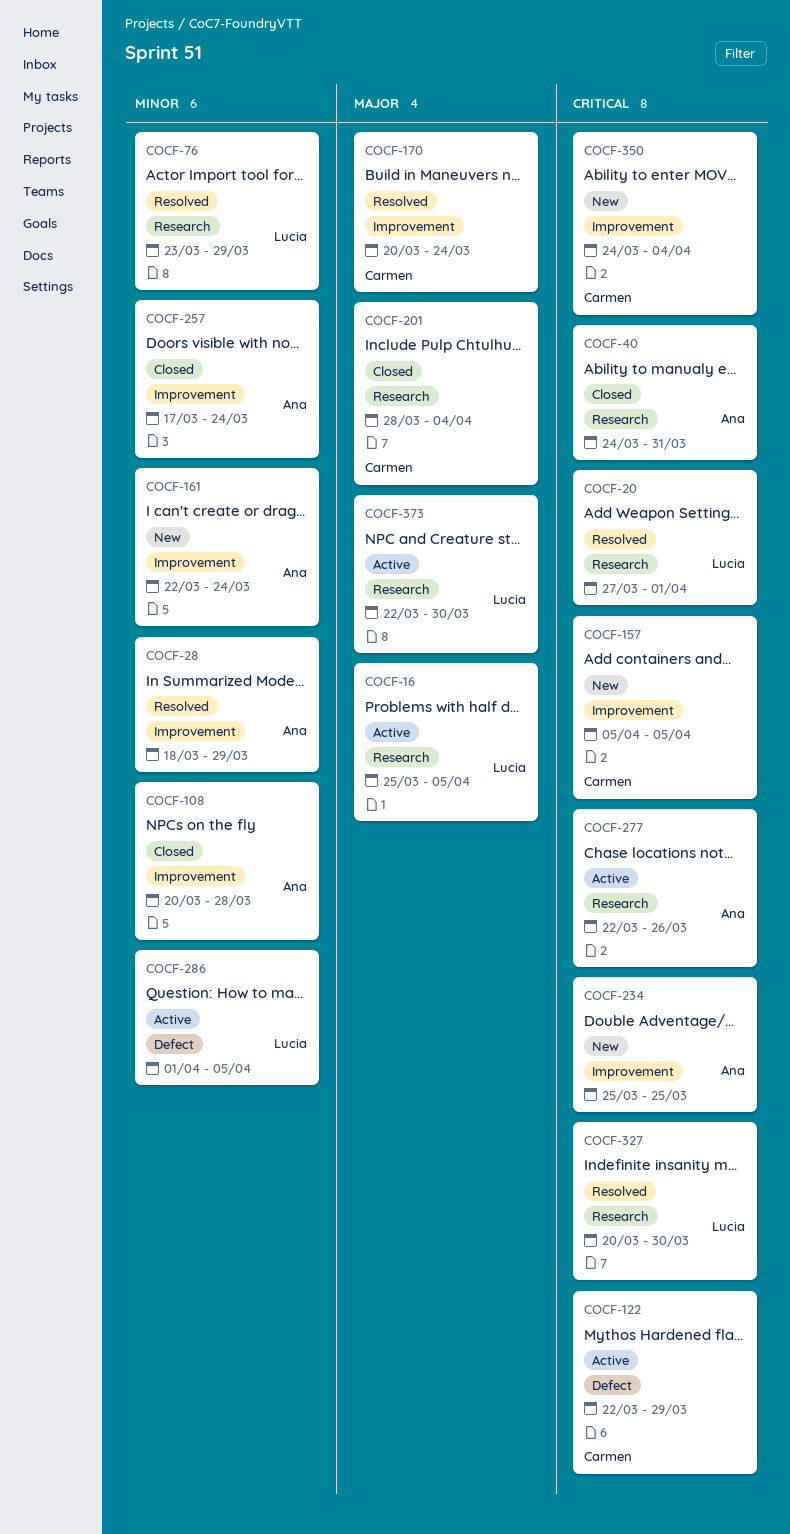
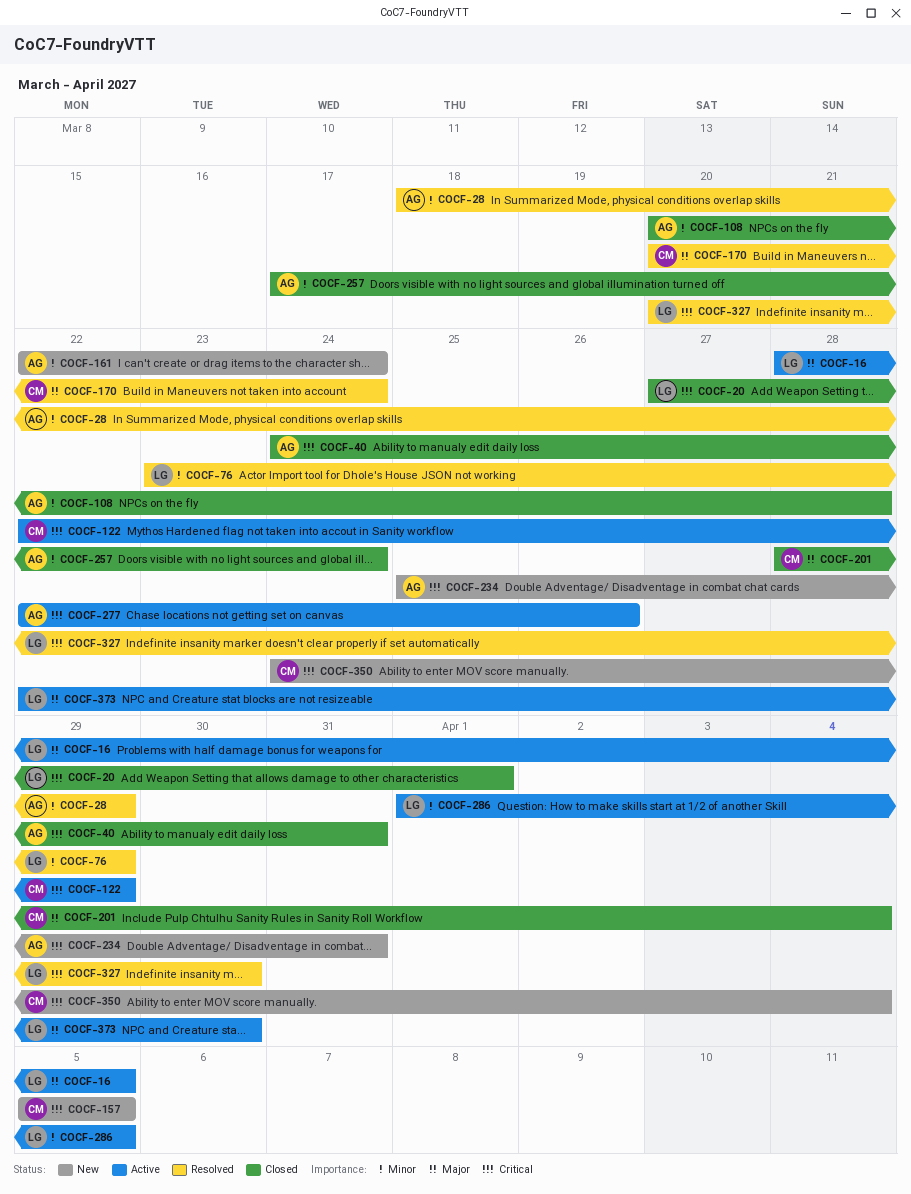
COCF-16, start: Mar 25 -> Mar 28
COCF-20, status: Resolved -> Closed
COCF-234, due: Mar 25 -> Mar 31

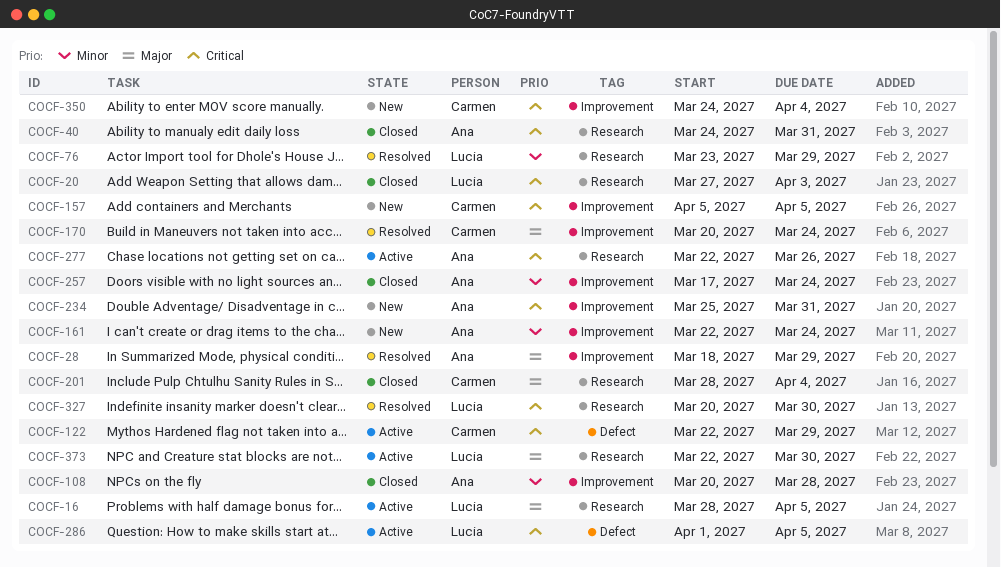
COCF-20, due: Apr 1 -> Apr 3
COCF-28, priority: Minor -> Major
COCF-286, priority: Minor -> Critical

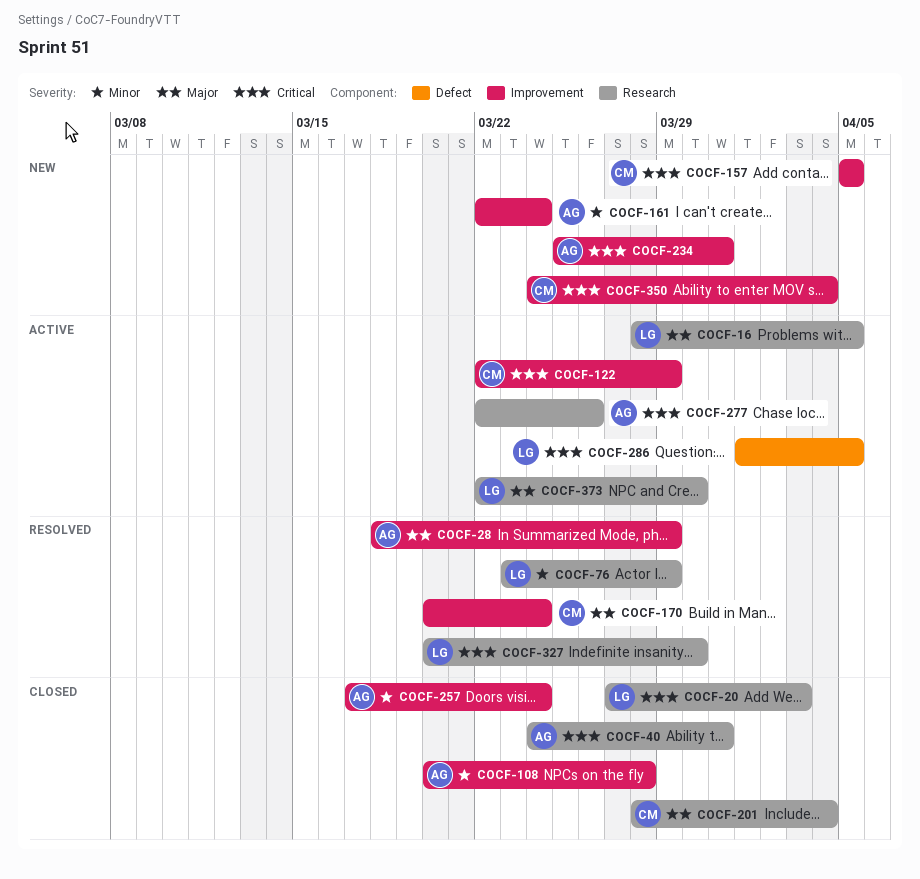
COCF-122, label: Defect -> Improvement

